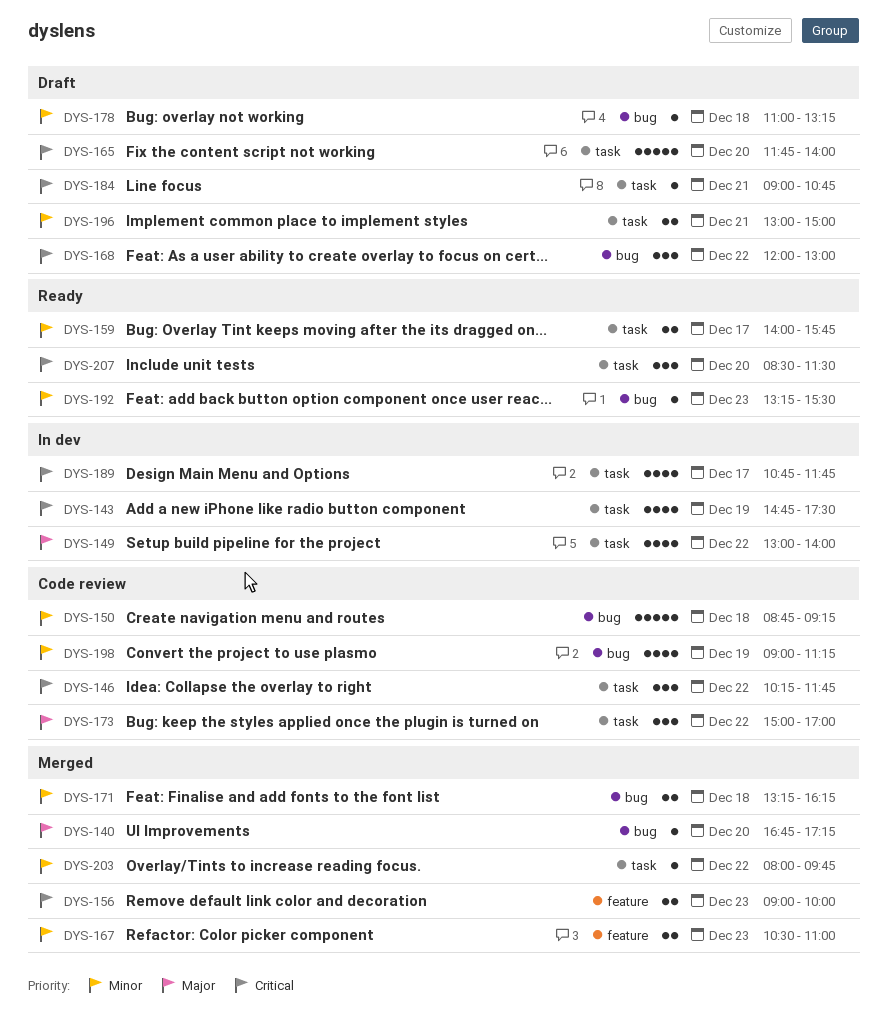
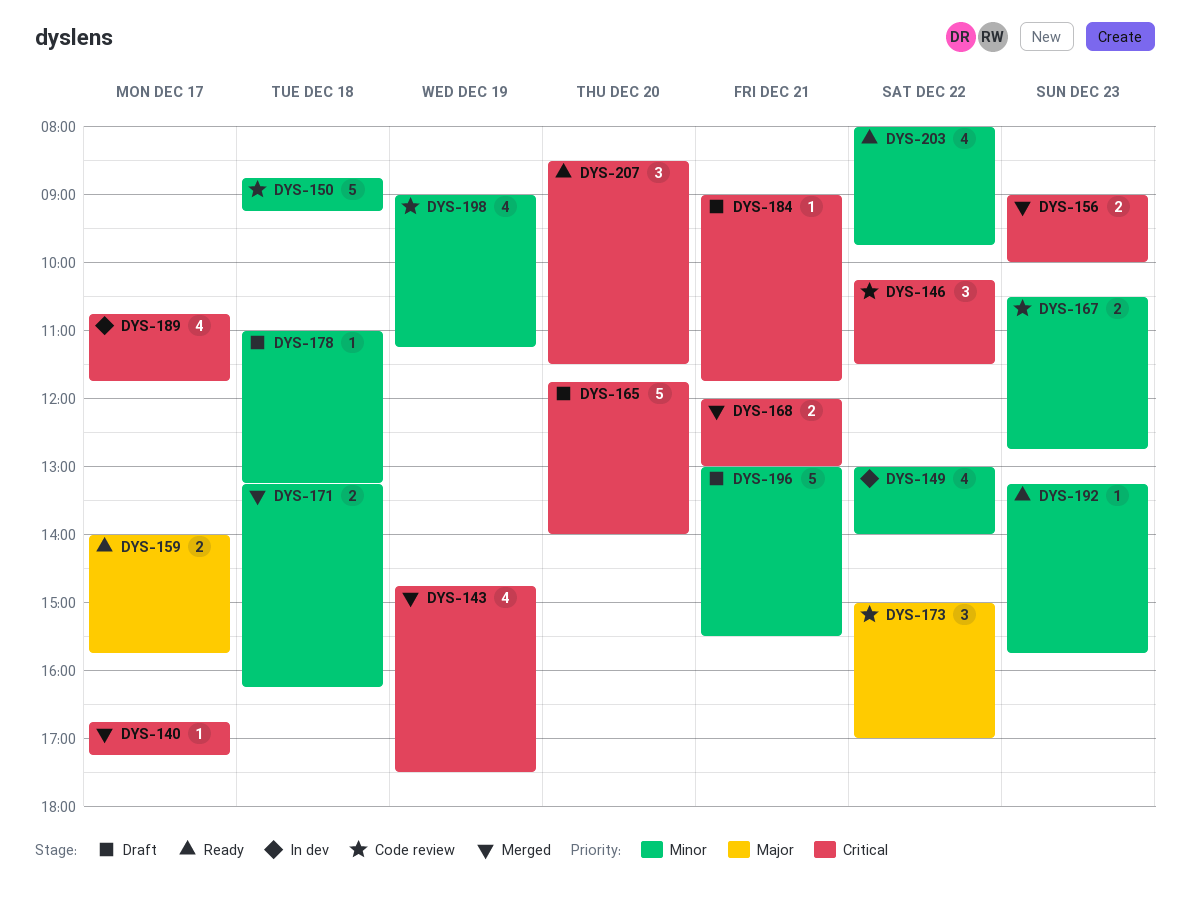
DYS-140, priority: Major -> Critical
DYS-140, day: Dec 20 -> Dec 17
DYS-143, status: In dev -> Merged
DYS-146, ends: 11:45 -> 11:30
DYS-149, priority: Major -> Minor
DYS-159, priority: Minor -> Major
DYS-167, status: Merged -> Code review
DYS-167, ends: 11:00 -> 12:45
DYS-168, status: Draft -> Merged
DYS-168, estimate: 3 -> 2
DYS-168, day: Dec 22 -> Dec 21
DYS-184, ends: 10:45 -> 11:45
DYS-192, ends: 15:30 -> 15:45
DYS-196, estimate: 2 -> 5
DYS-196, ends: 15:00 -> 15:30
DYS-203, status: Merged -> Ready
DYS-203, estimate: 1 -> 4

